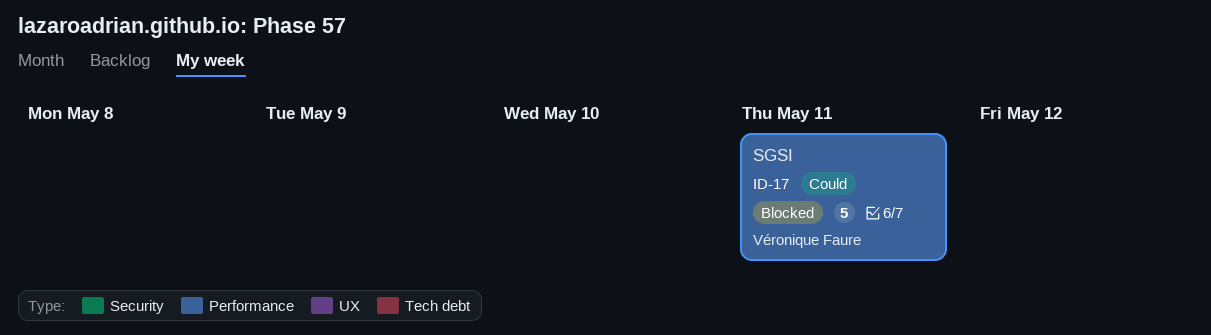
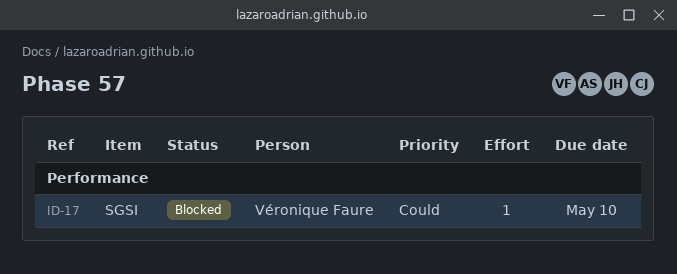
ID-17, estimate: 5 -> 1
ID-17, due: May 11 -> May 10

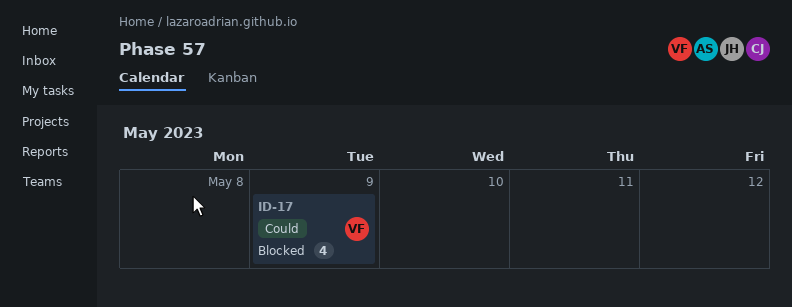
ID-17, estimate: 1 -> 4
ID-17, due: May 10 -> May 9

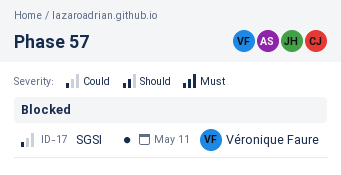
ID-17, estimate: 4 -> 1
ID-17, due: May 9 -> May 11

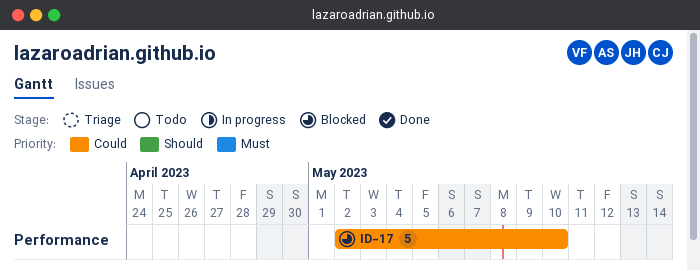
ID-17, estimate: 1 -> 5
ID-17, due: May 11 -> May 10

